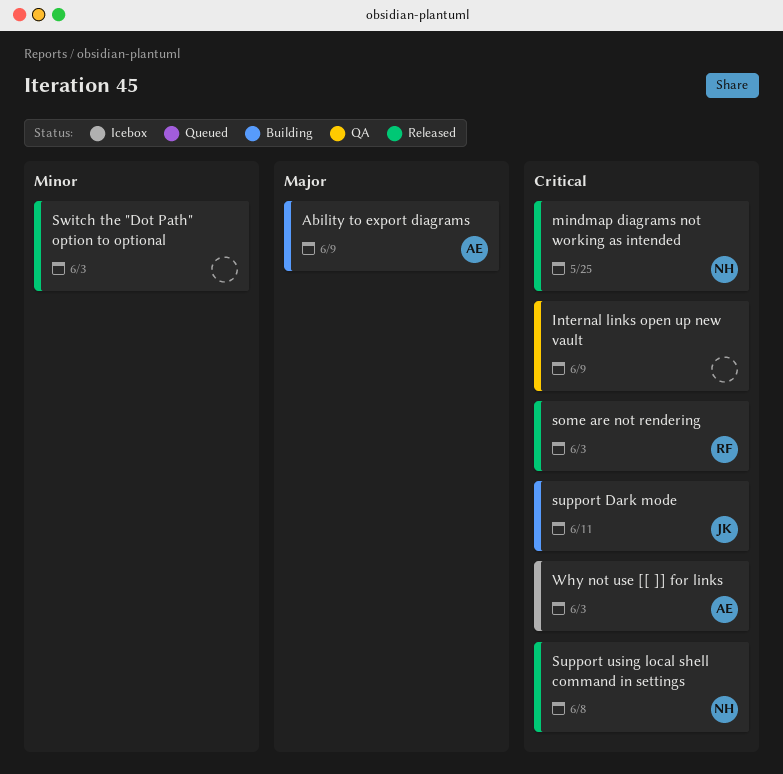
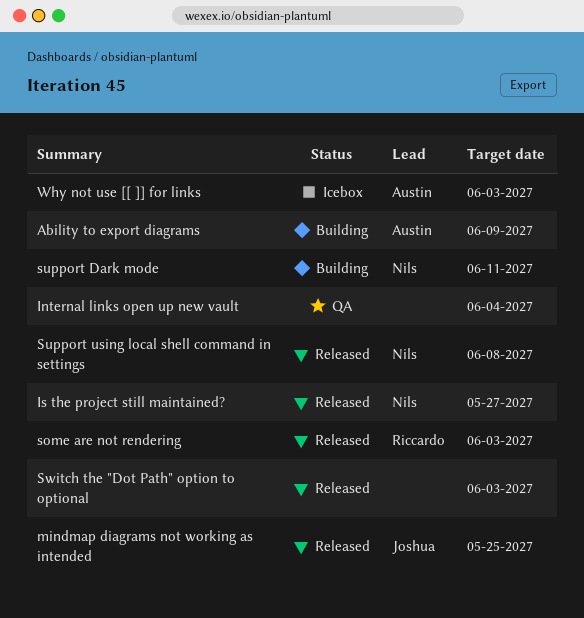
Internal links open up new vault, due: Jun 9 -> Jun 4
Is the project still maintained?: none -> present
mindmap diagrams not working as intended, owner: Nils -> Joshua
support Dark mode, owner: Joshua -> Nils

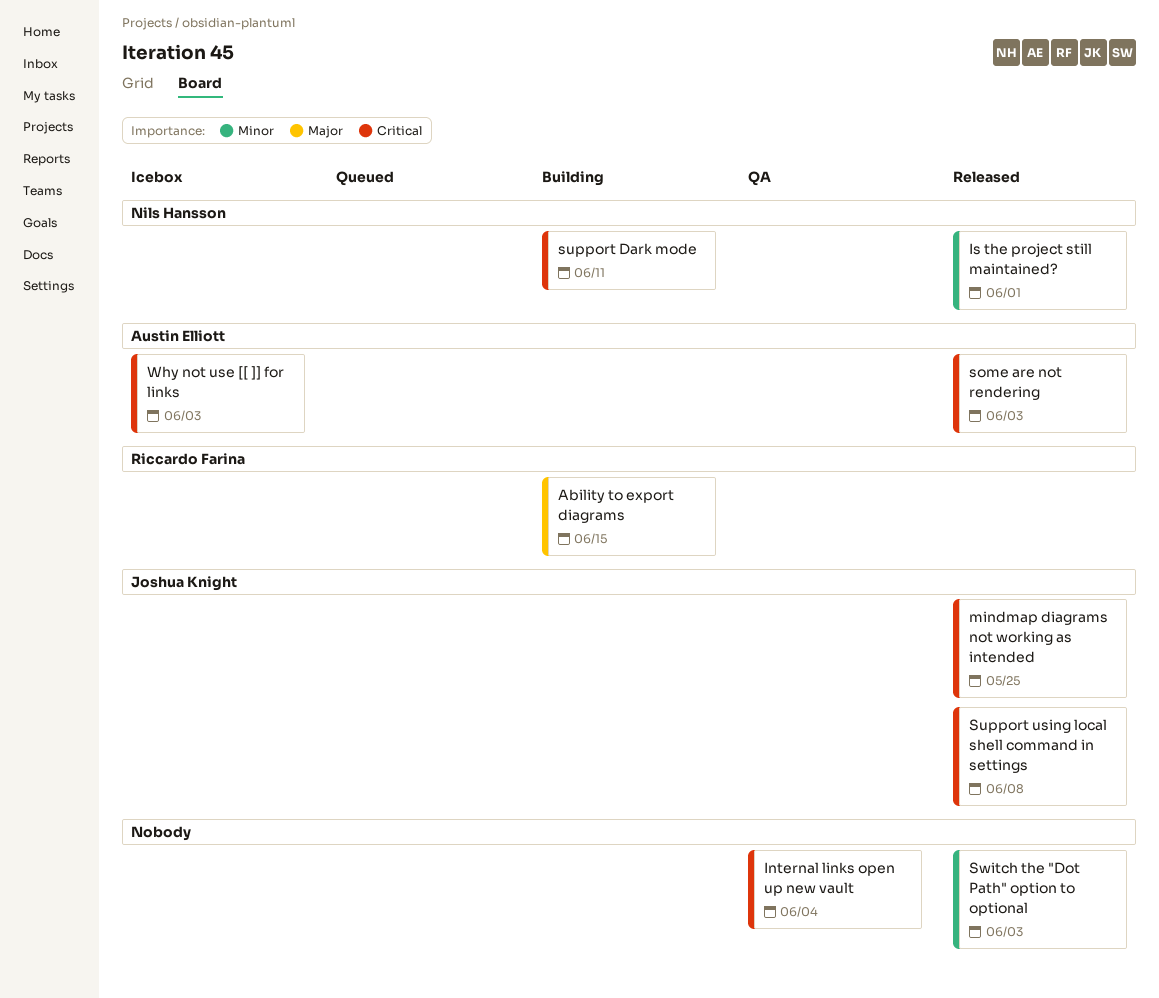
Ability to export diagrams, owner: Austin Elliott -> Riccardo Farina
Ability to export diagrams, due: Jun 9 -> Jun 15
Is the project still maintained?, due: May 27 -> Jun 1
some are not rendering, owner: Riccardo Farina -> Austin Elliott
Support using local shell command in settings, owner: Nils Hansson -> Joshua Knight

